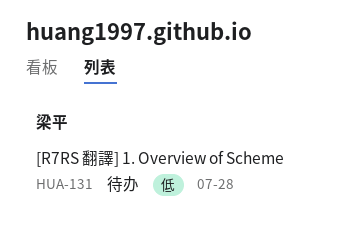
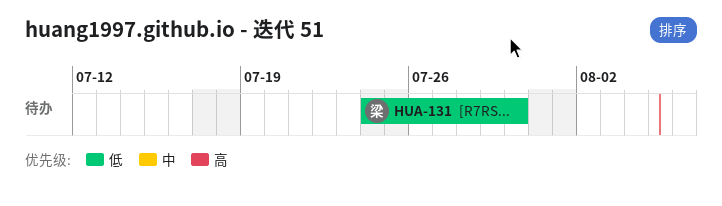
HUA-131, due: Jul 28 -> Jul 30

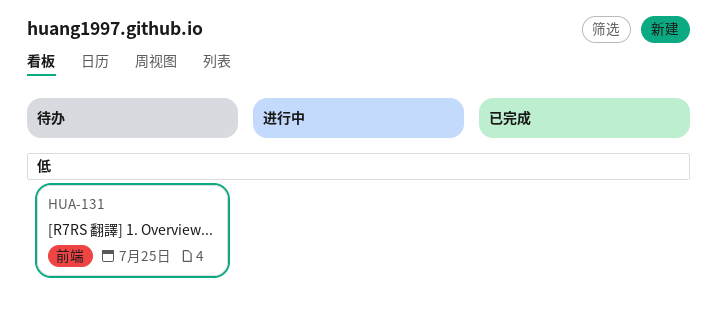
HUA-131, due: Jul 30 -> Jul 25

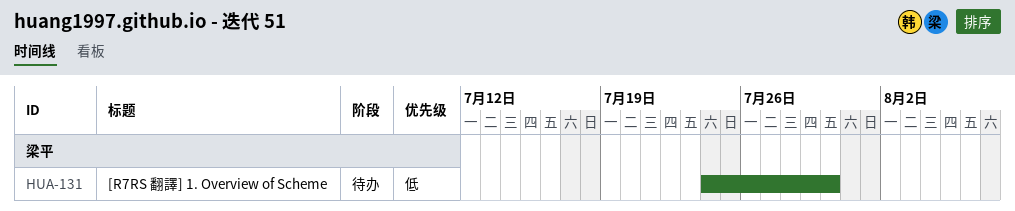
HUA-131, due: Jul 25 -> Jul 30

